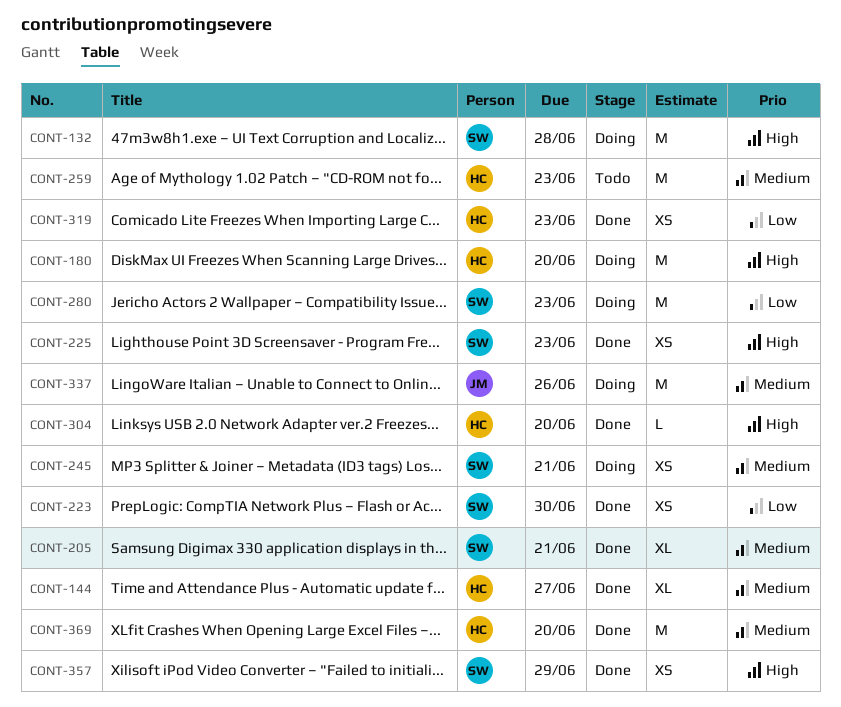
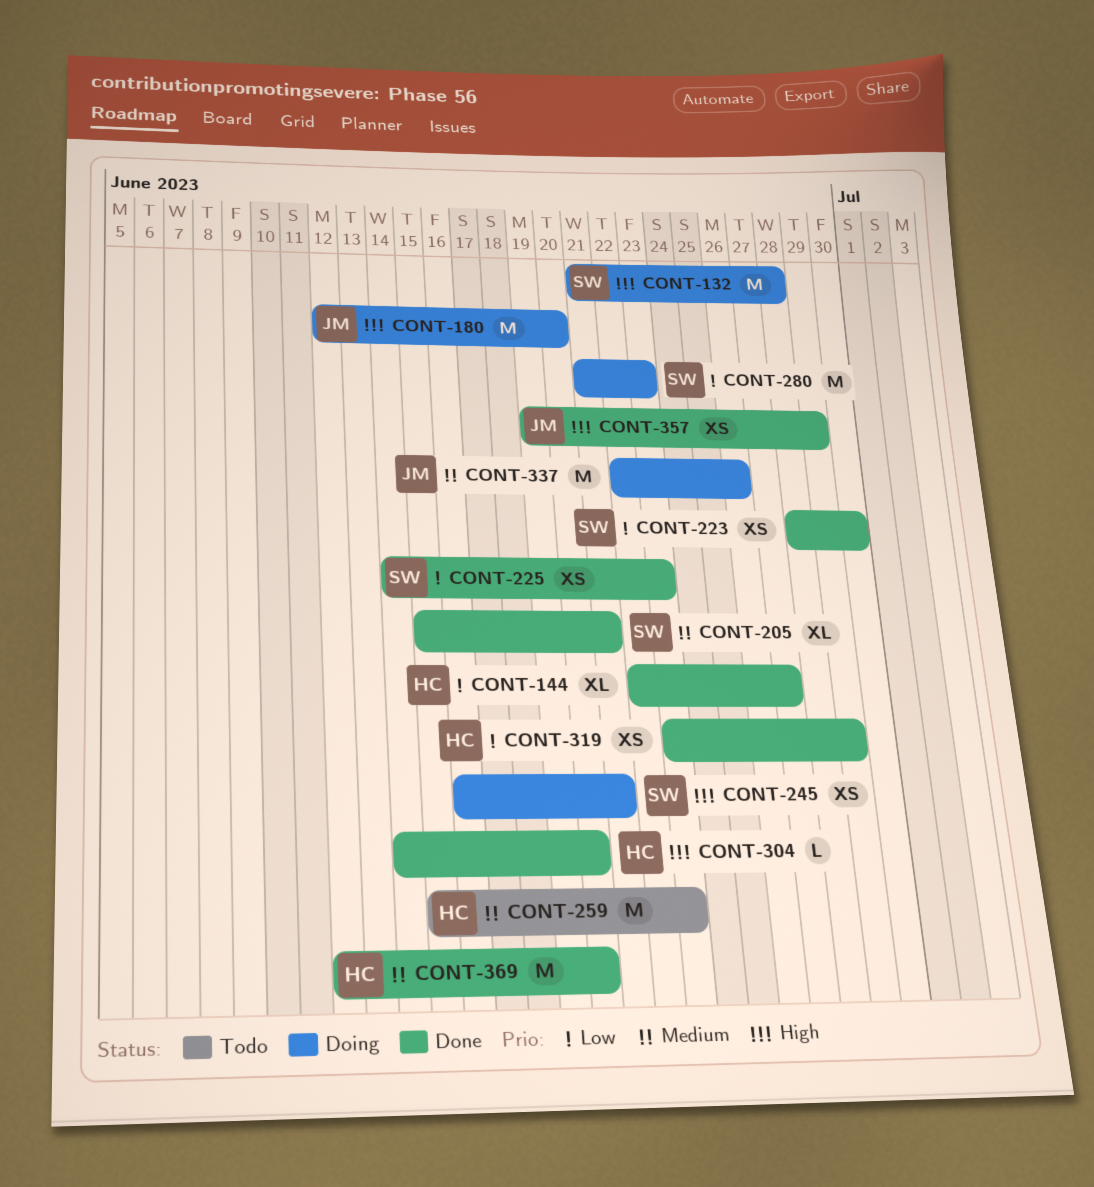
CONT-144, priority: Medium -> Low
CONT-180, owner: HC -> JM
CONT-225, priority: High -> Low
CONT-245, priority: Medium -> High
CONT-319, due: Jun 23 -> Jun 29
CONT-357, owner: SW -> JM

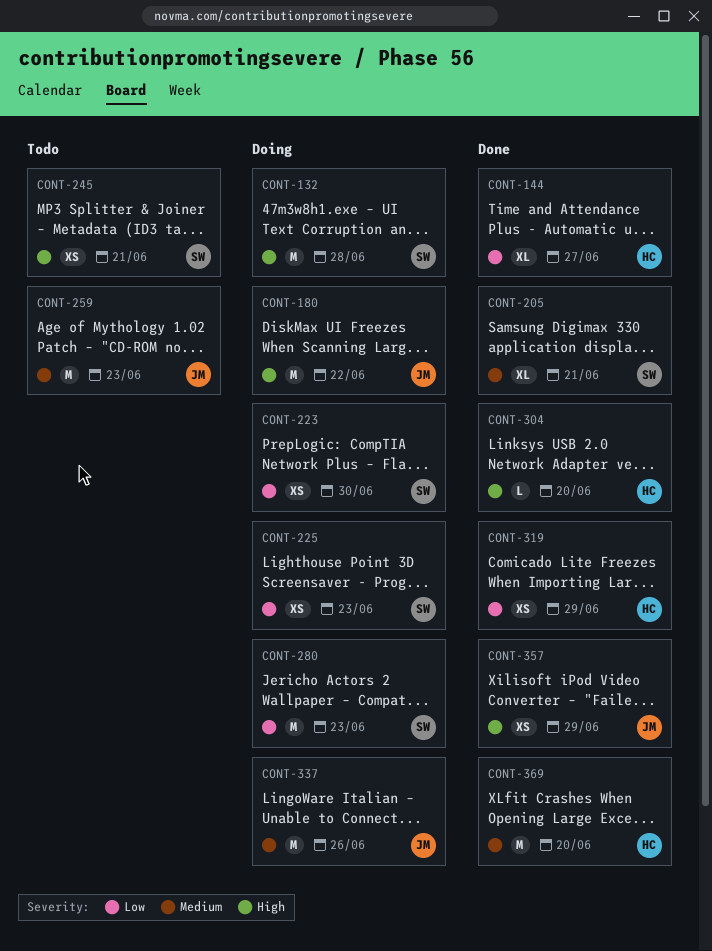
CONT-180, due: Jun 20 -> Jun 22
CONT-223, status: Done -> Doing
CONT-225, status: Done -> Doing
CONT-245, status: Doing -> Todo
CONT-259, owner: HC -> JM

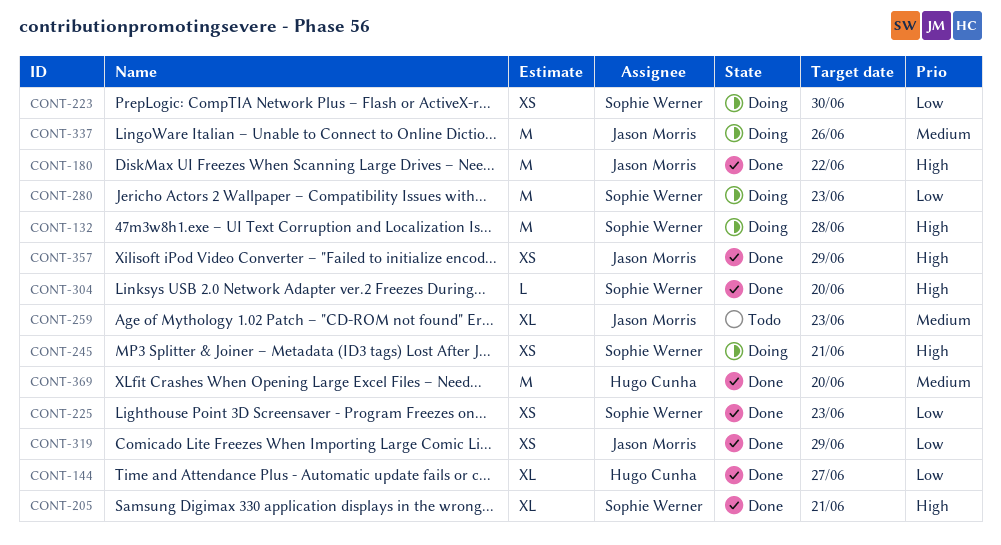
CONT-180, status: Doing -> Done
CONT-205, priority: Medium -> High
CONT-225, status: Doing -> Done
CONT-245, status: Todo -> Doing
CONT-259, estimate: M -> XL
CONT-304, owner: Hugo Cunha -> Sophie Werner
CONT-319, owner: Hugo Cunha -> Jason Morris

